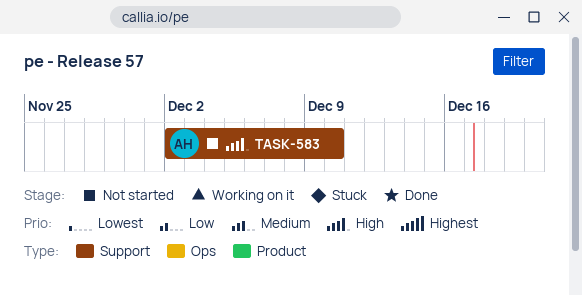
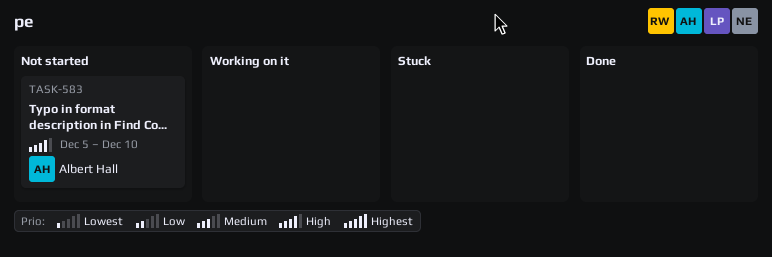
TASK-583, start: Dec 2 -> Dec 5

